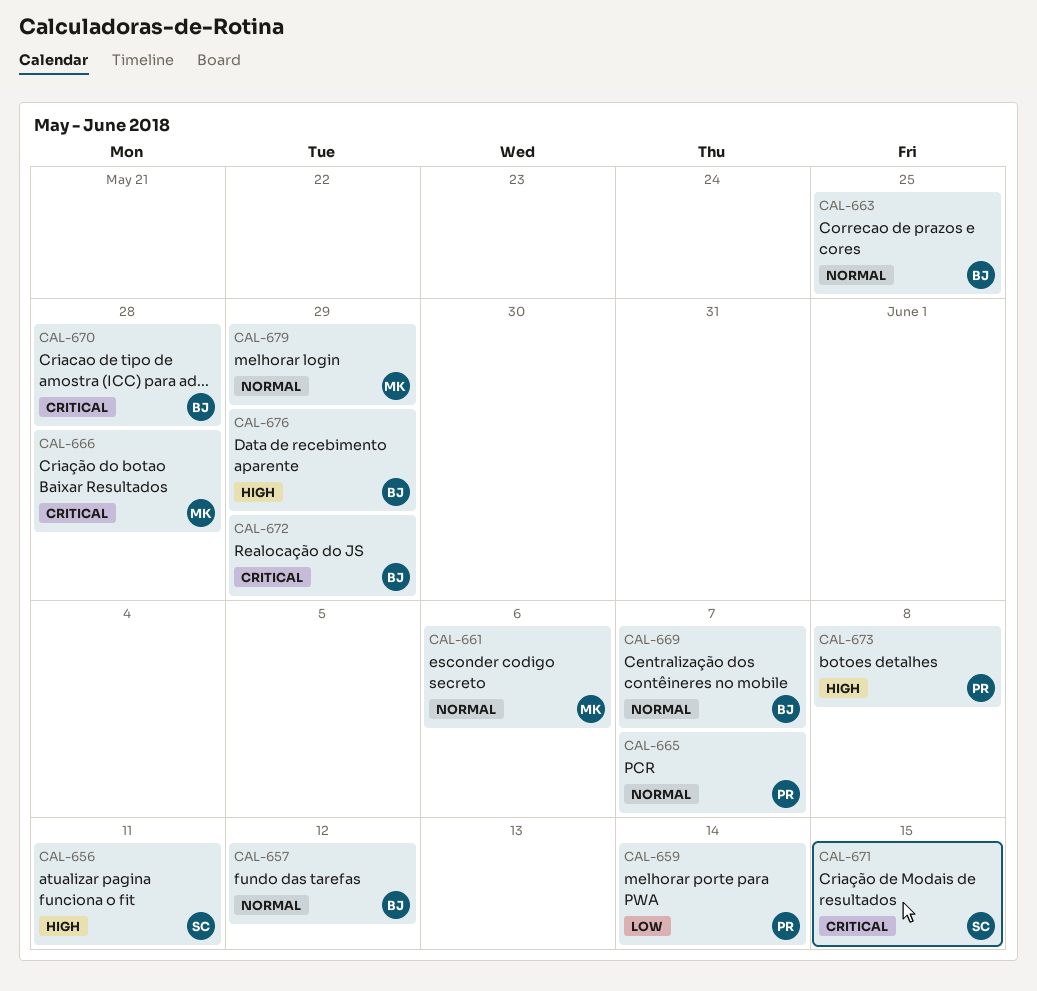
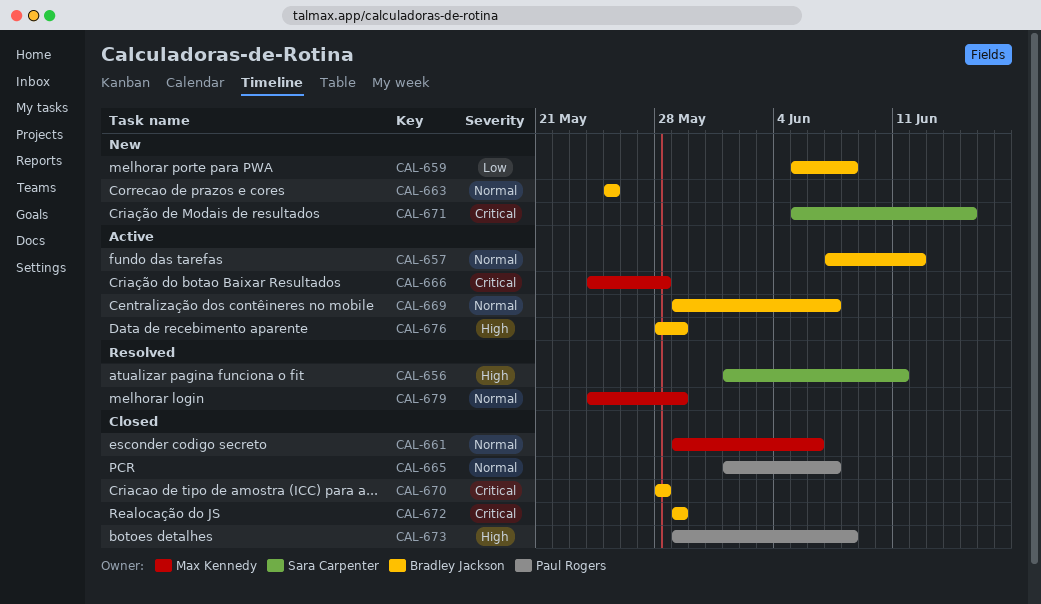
CAL-659, owner: Paul Rogers -> Bradley Jackson
CAL-659, due: Jun 14 -> Jun 8

